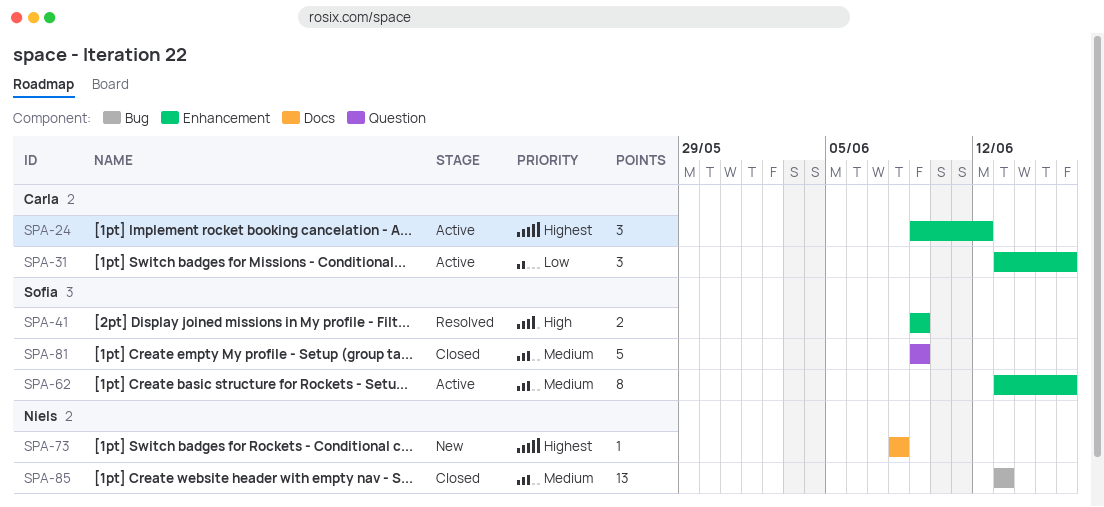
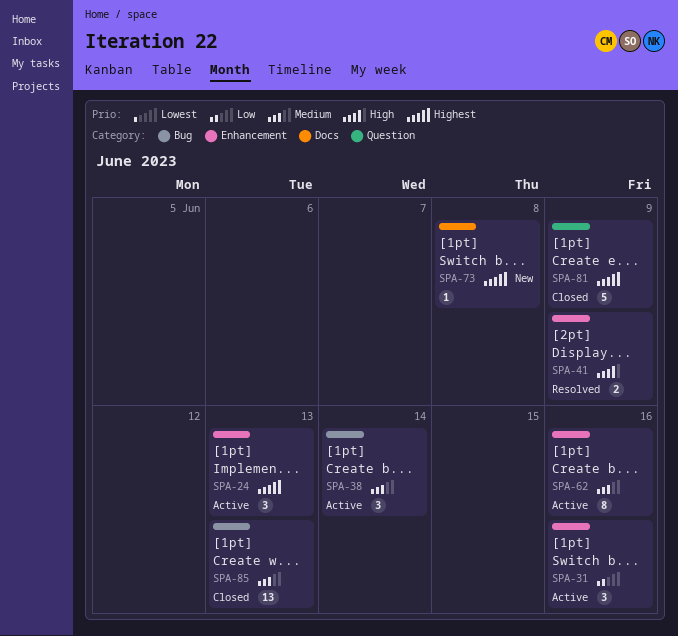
SPA-24, due: Jun 12 -> Jun 13
SPA-38: none -> present
SPA-81, priority: Medium -> Highest

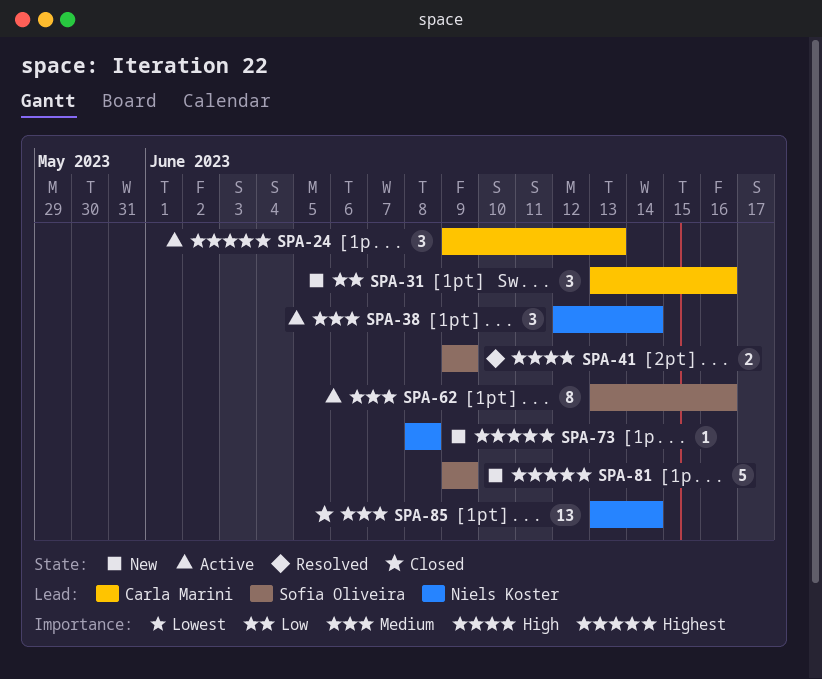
SPA-31, status: Active -> New
SPA-81, status: Closed -> New
SPA-85, due: Jun 13 -> Jun 14

